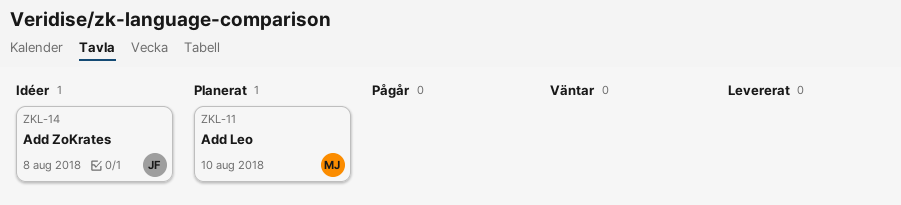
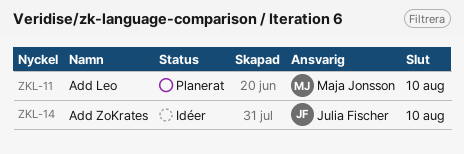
ZKL-14, due: Aug 8 -> Aug 10

